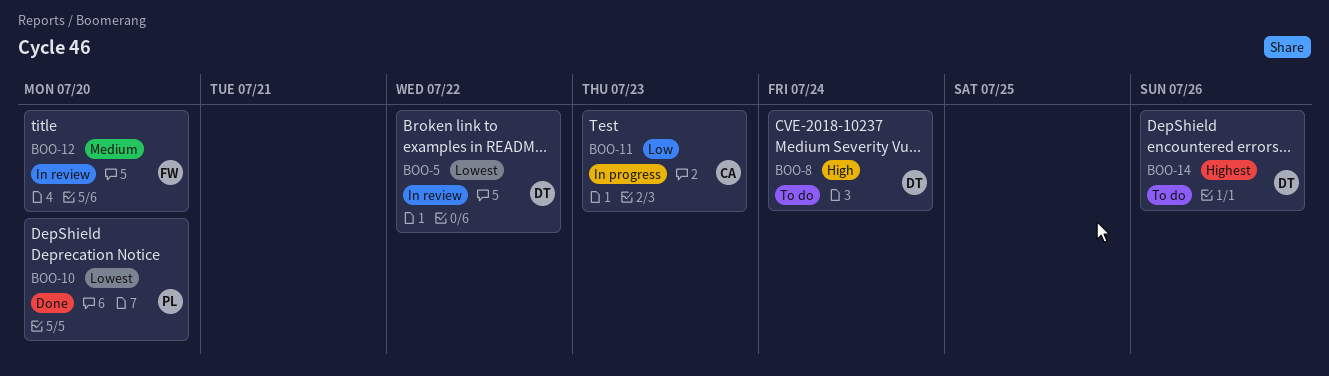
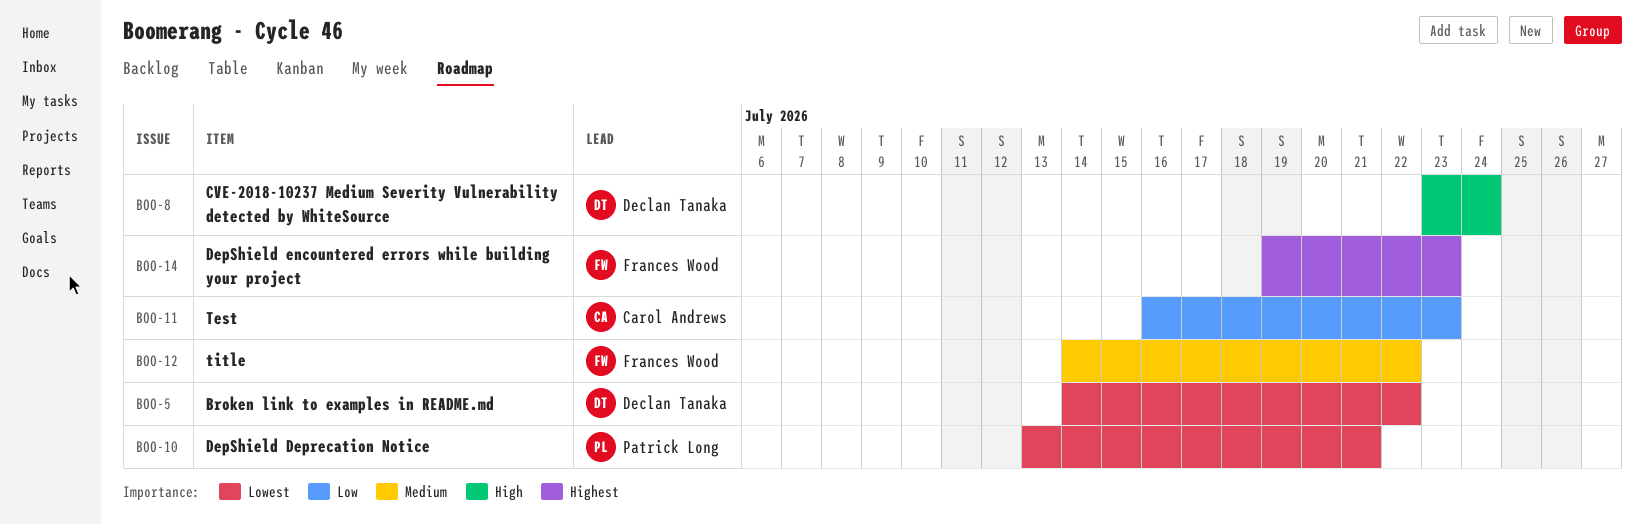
BOO-10, due: Jul 20 -> Jul 21
BOO-12, due: Jul 20 -> Jul 22
BOO-14, owner: Declan Tanaka -> Frances Wood
BOO-14, due: Jul 26 -> Jul 23

